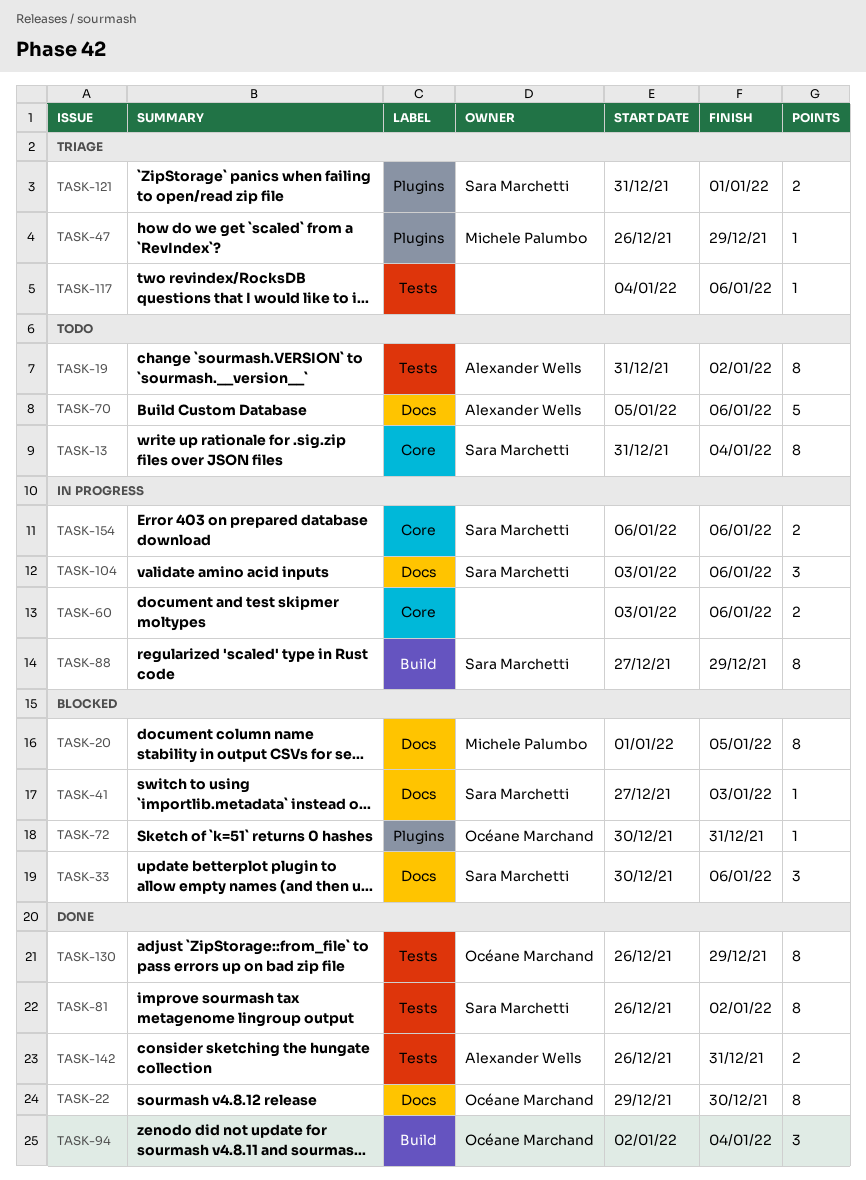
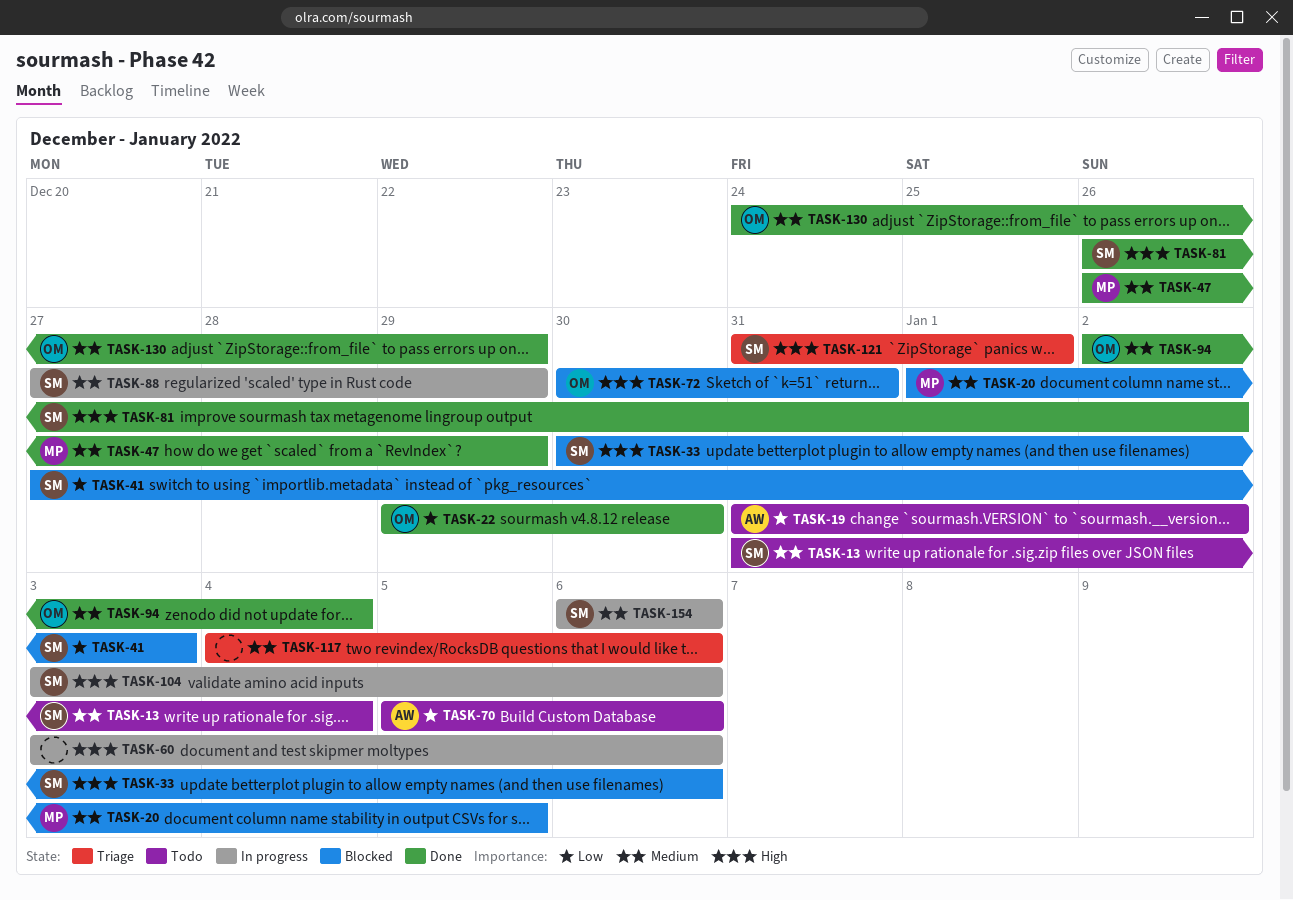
TASK-47, status: Triage -> Done
TASK-130, start: Dec 26 -> Dec 24
TASK-142: present -> none

